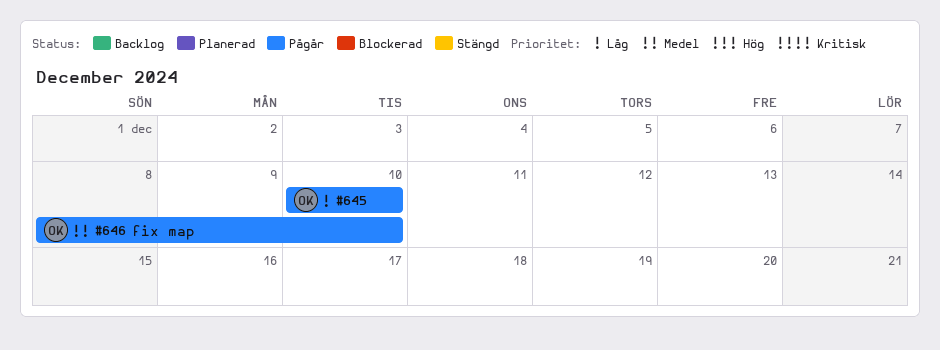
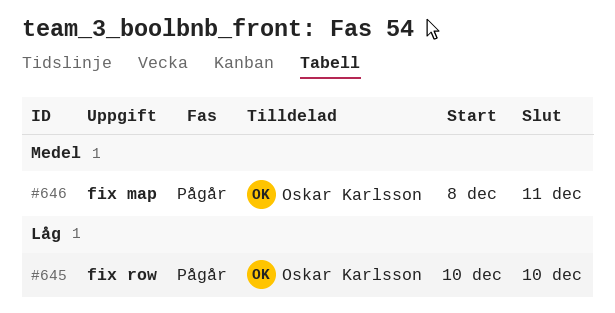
#646, due: Dec 10 -> Dec 11

